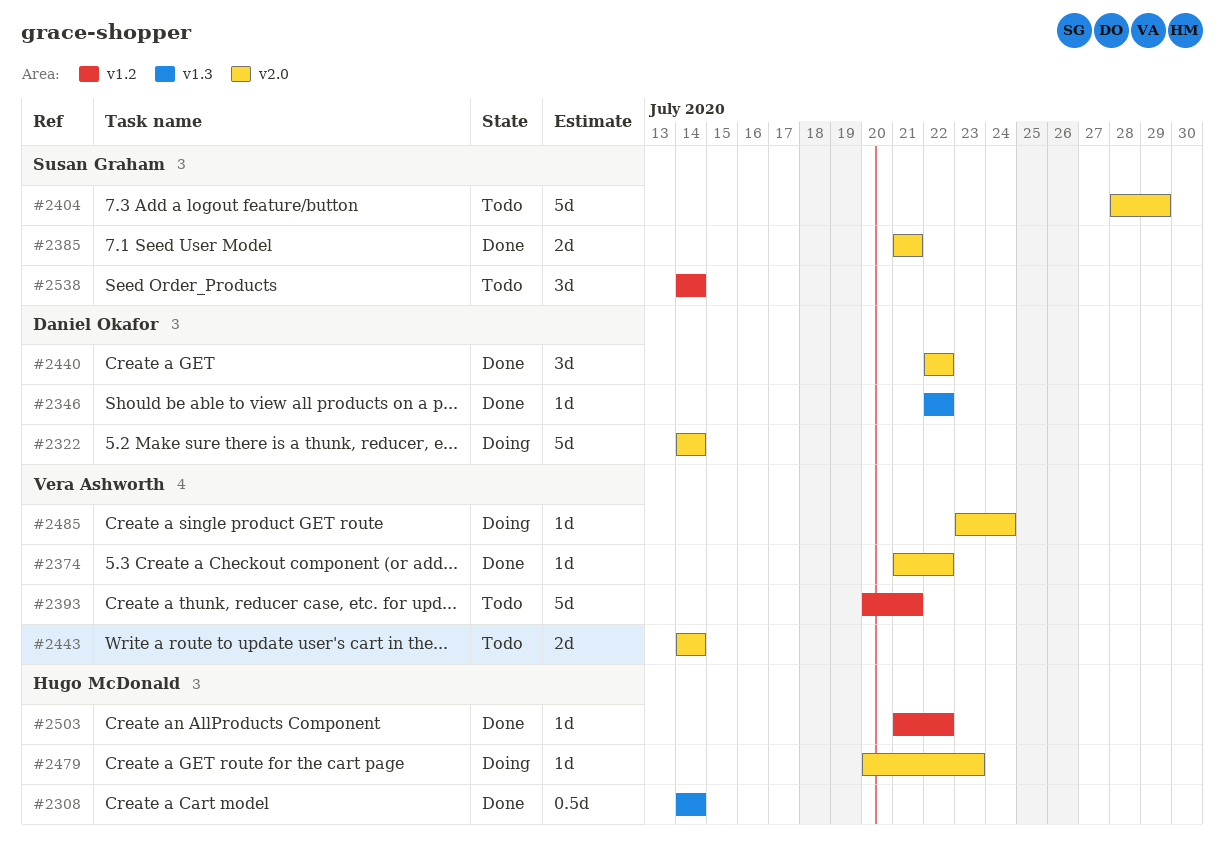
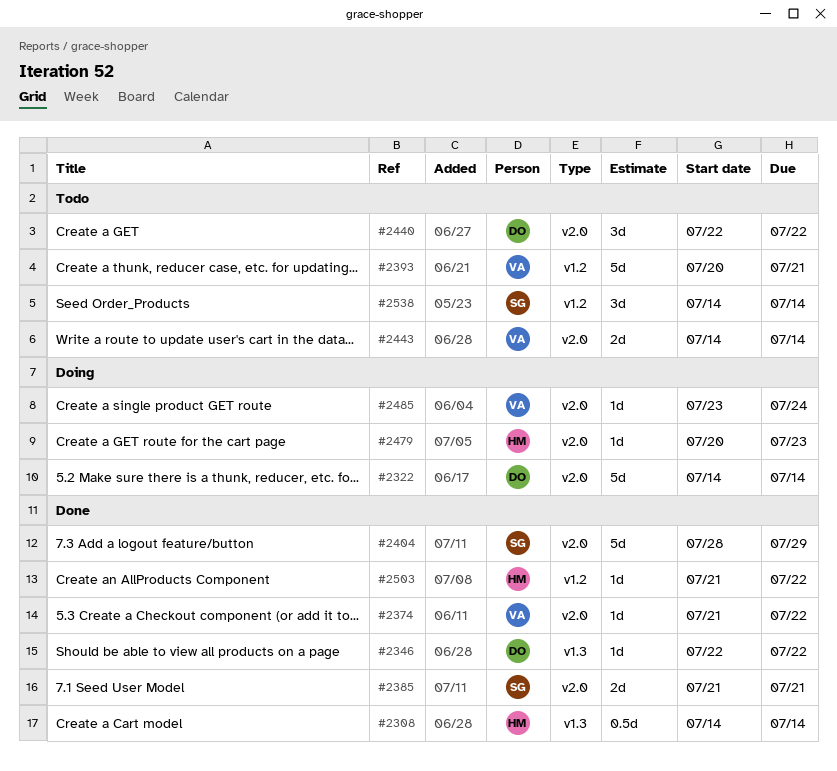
#2404, status: Todo -> Done
#2440, status: Done -> Todo

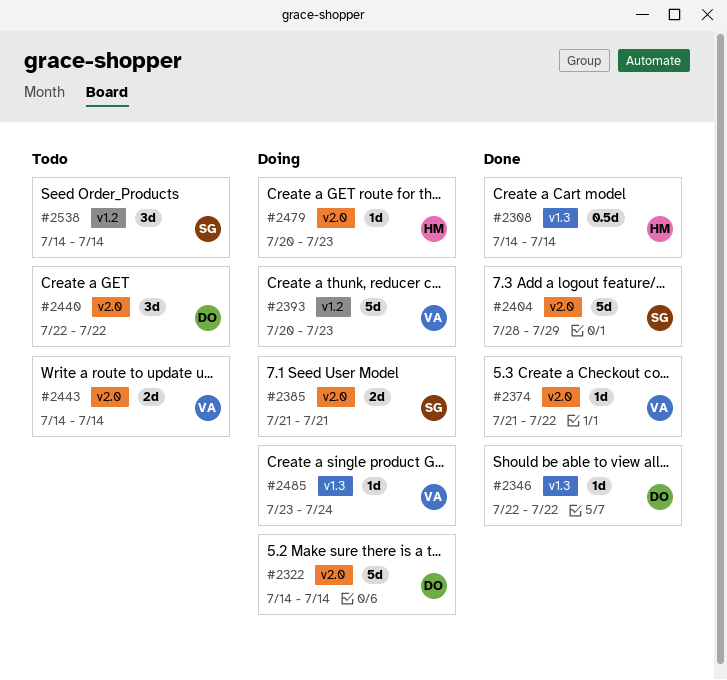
#2385, status: Done -> Doing
#2393, status: Todo -> Doing
#2393, due: Jul 21 -> Jul 23
#2485, label: v2.0 -> v1.3
#2503: present -> none

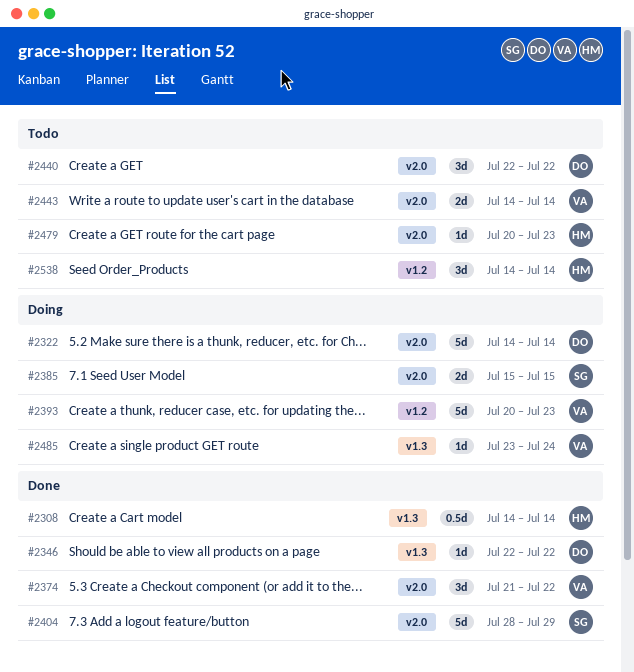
#2374, estimate: 1d -> 3d
#2385, start: Jul 21 -> Jul 15
#2385, due: Jul 21 -> Jul 15
#2479, status: Doing -> Todo
#2538, owner: SG -> HM

